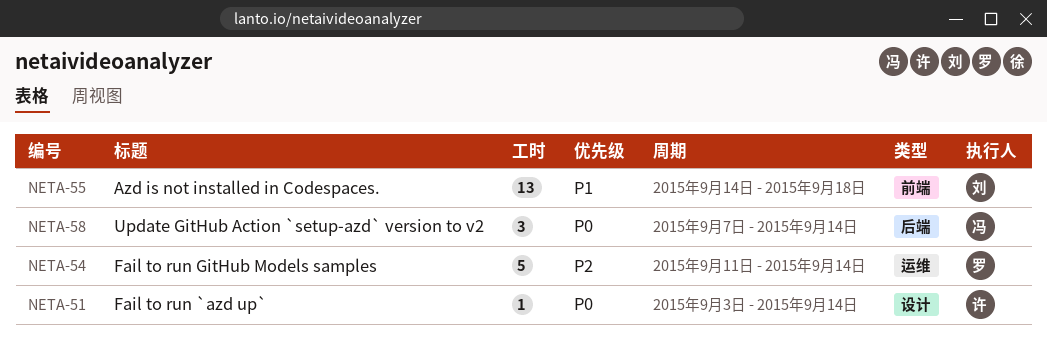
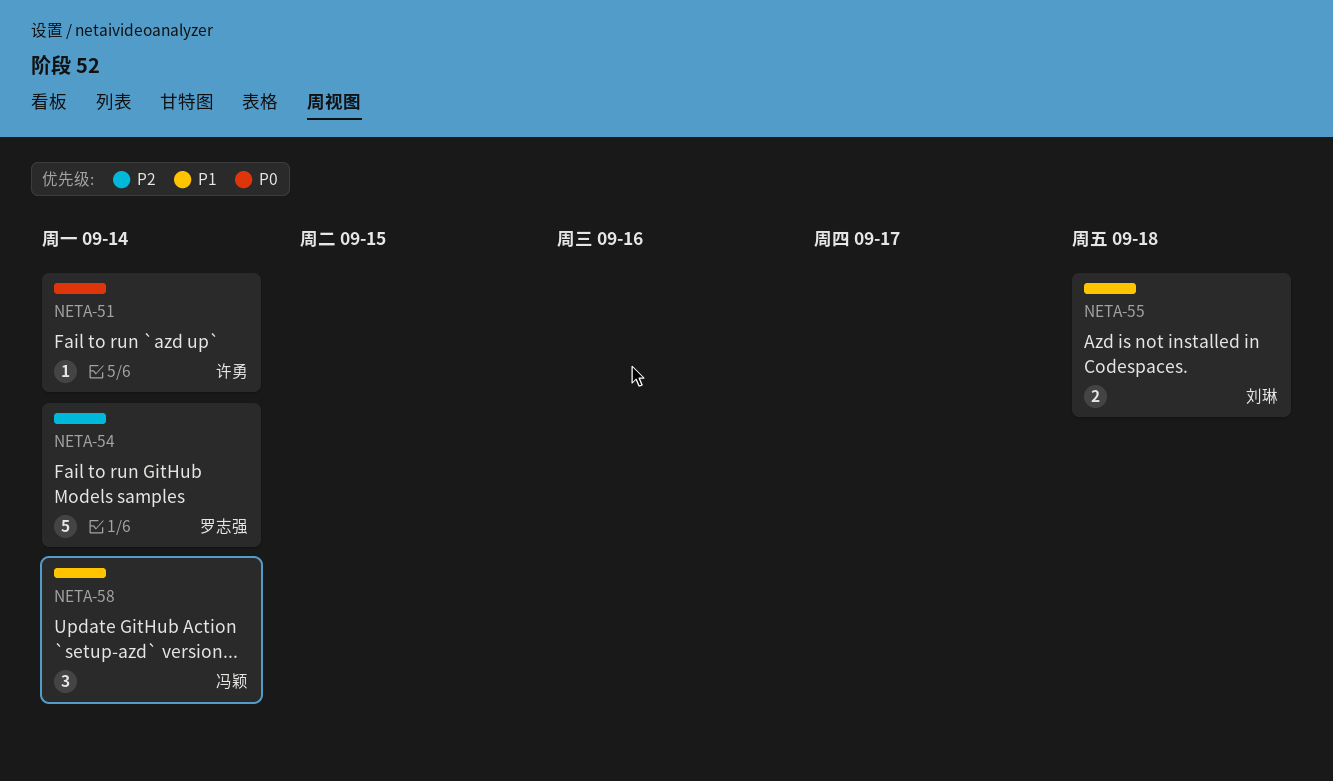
NETA-55, estimate: 13 -> 2
NETA-58, priority: P0 -> P1

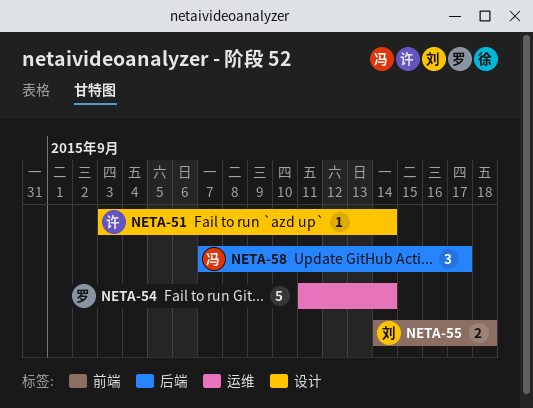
NETA-58, due: Sep 14 -> Sep 17

